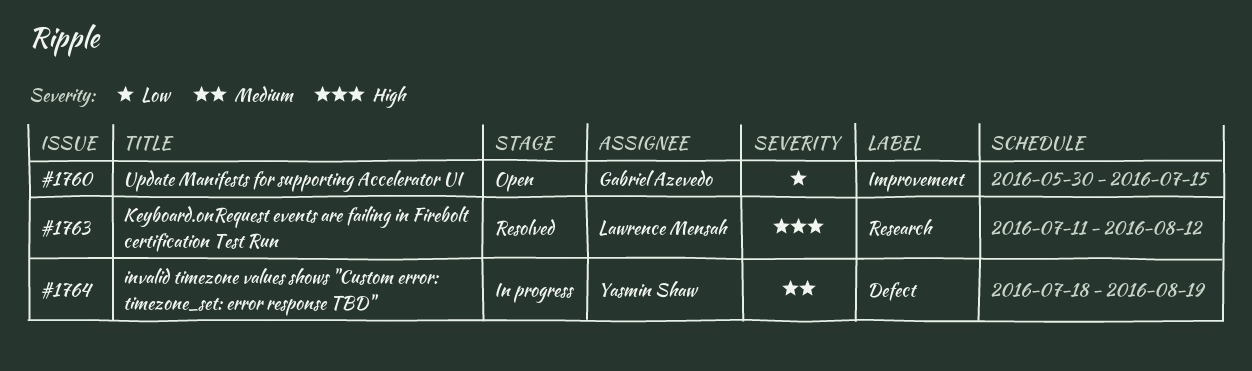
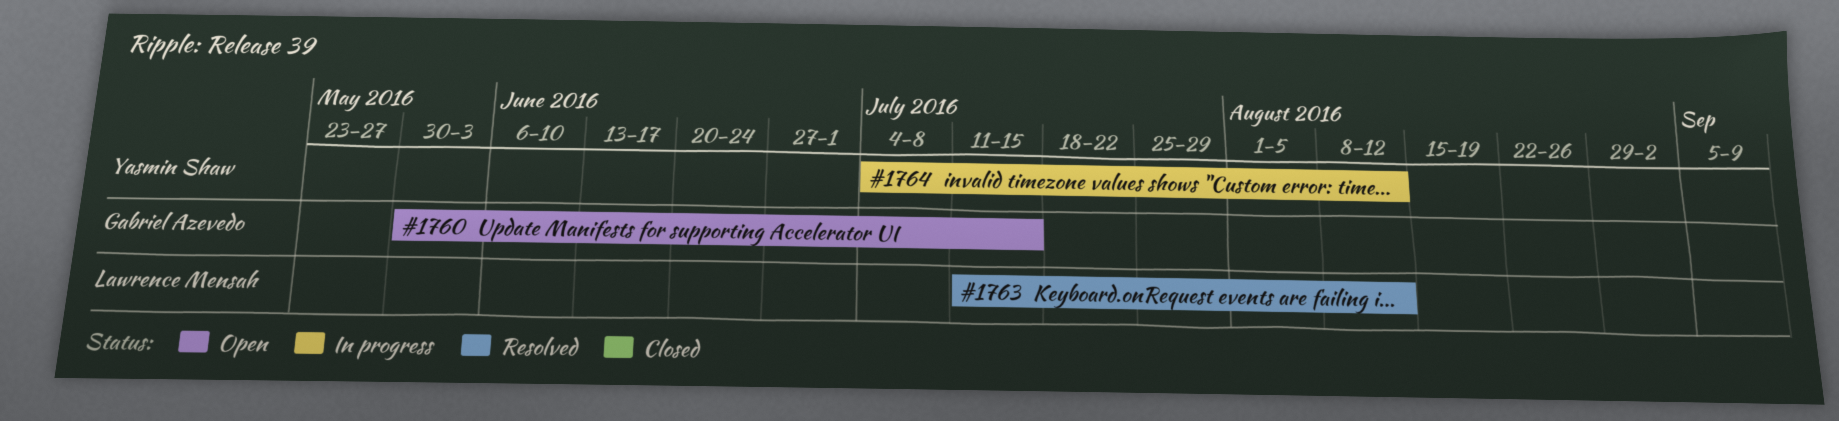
#1764, start: Jul 18 -> Jul 4
#1764, due: Aug 19 -> Aug 12

